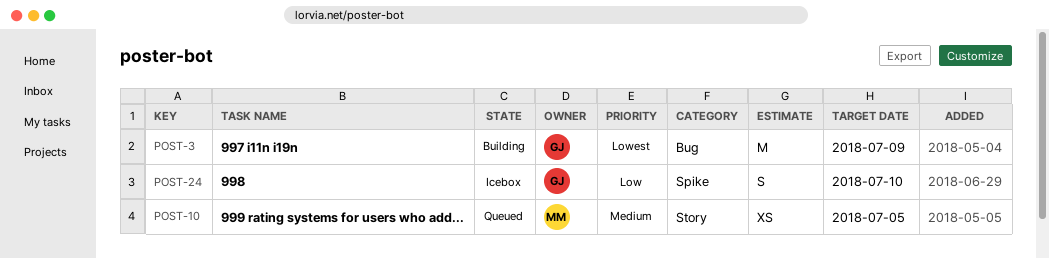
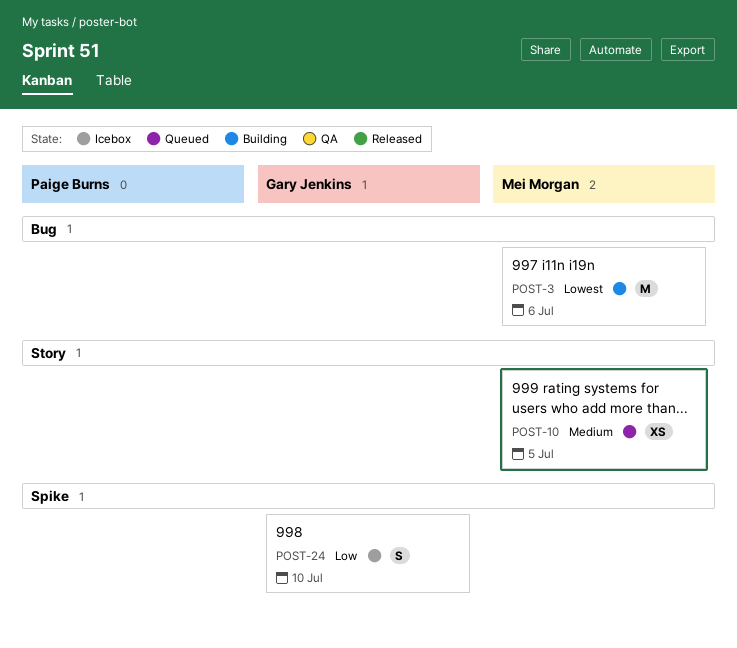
POST-3, owner: Gary Jenkins -> Mei Morgan
POST-3, due: Jul 9 -> Jul 6

